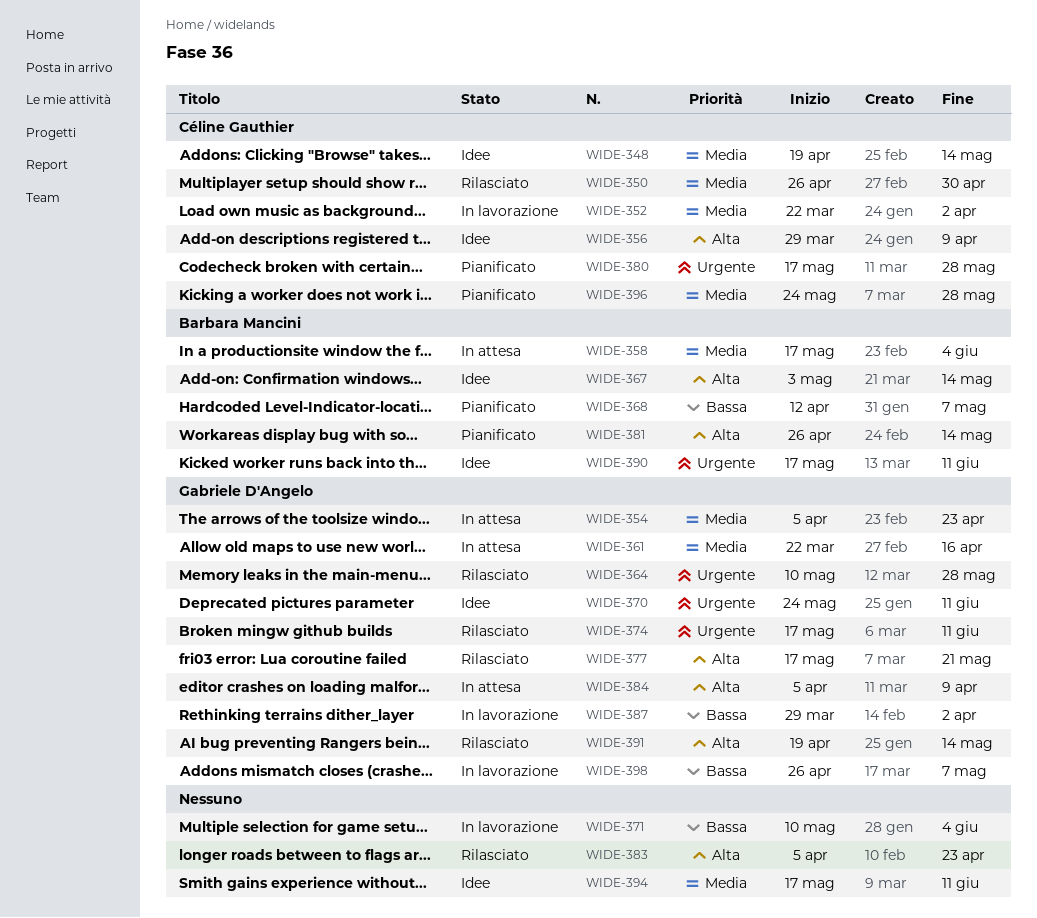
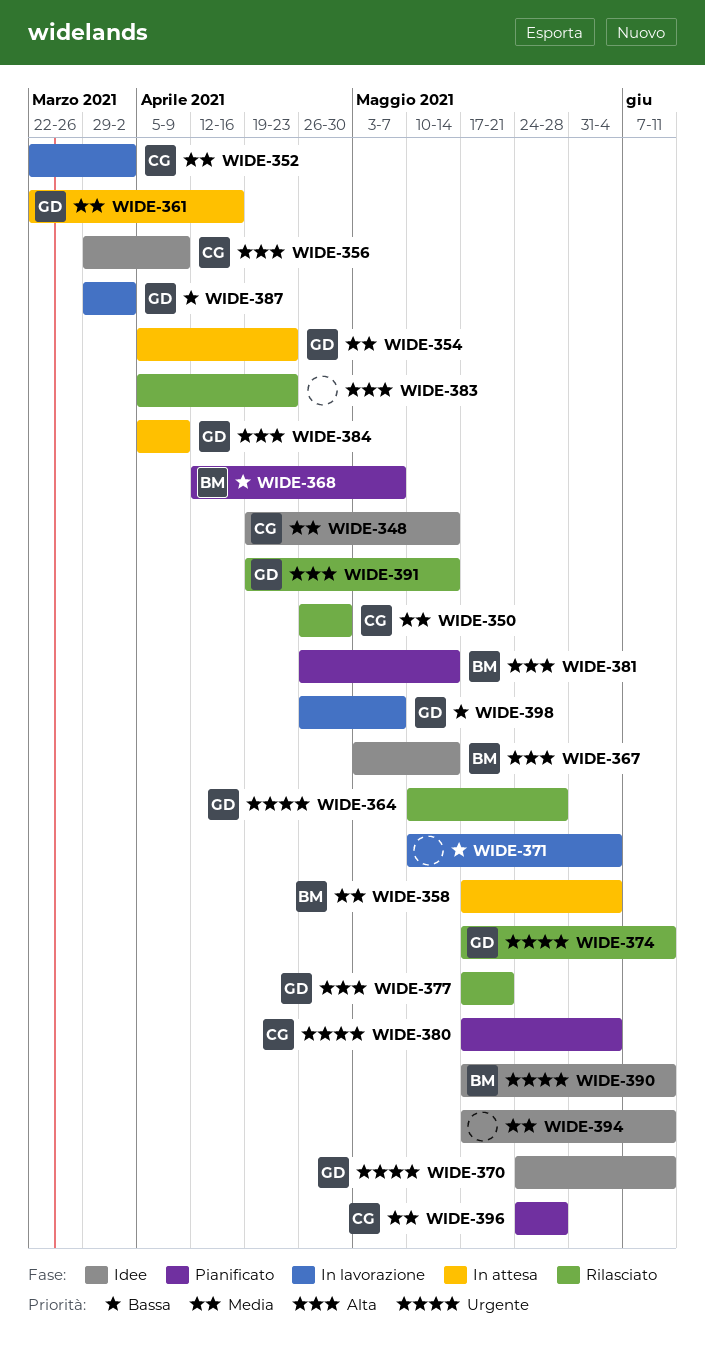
WIDE-380, due: May 28 -> Jun 4

